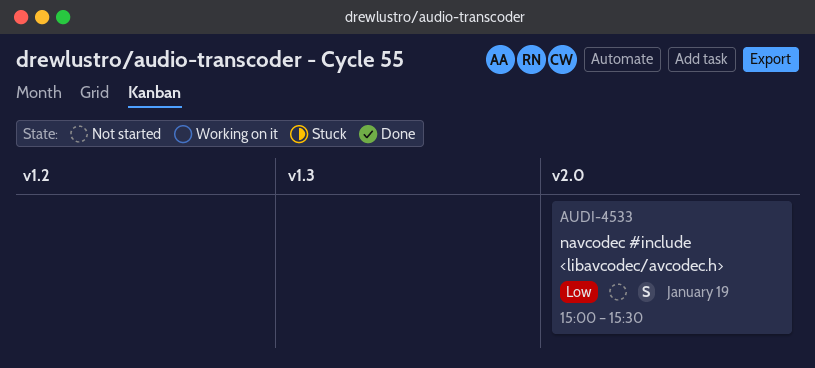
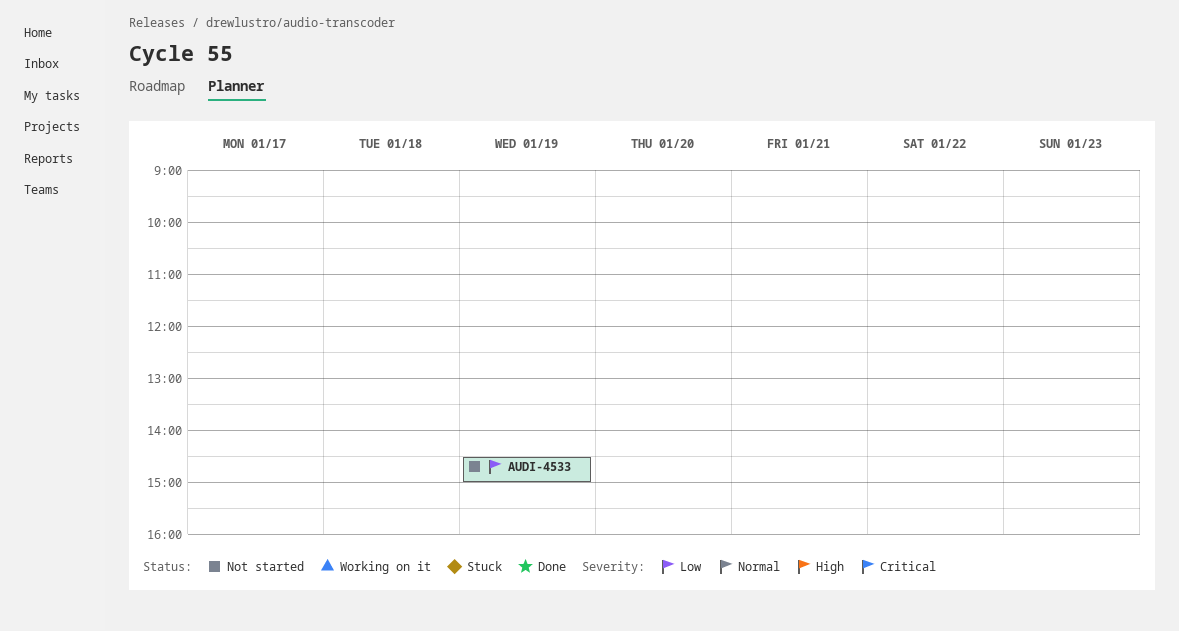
AUDI-4533, begins: 15:00 -> 14:30
AUDI-4533, ends: 15:30 -> 15:00

